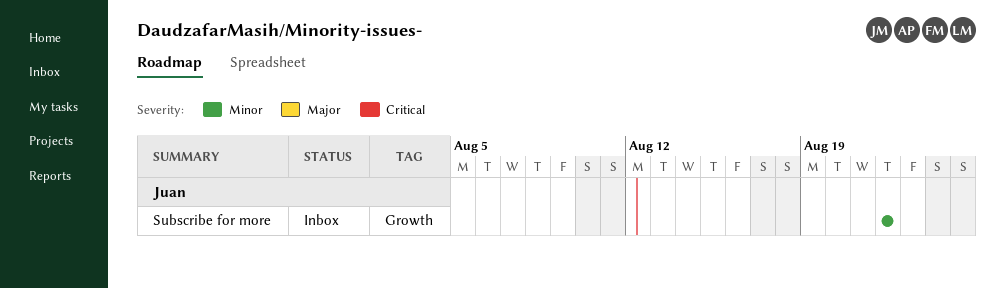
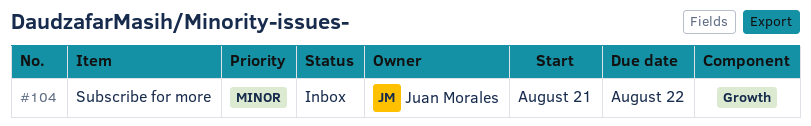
Subscribe for more, start: Aug 22 -> Aug 21

